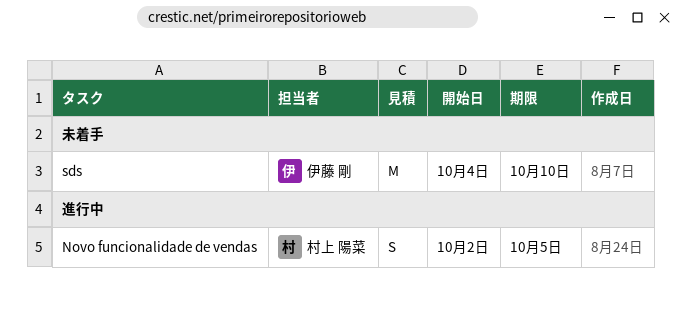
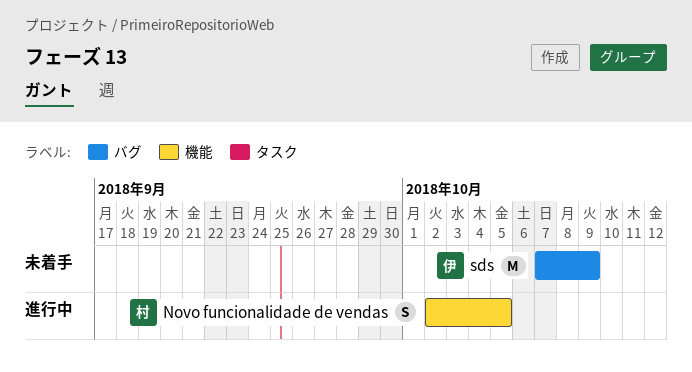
sds, start: Oct 4 -> Oct 7
sds, due: Oct 10 -> Oct 9

